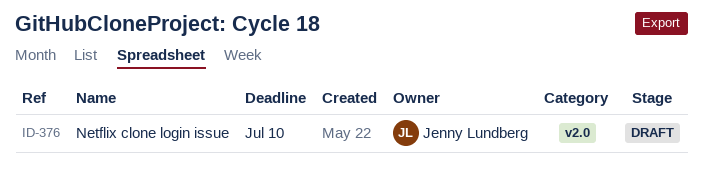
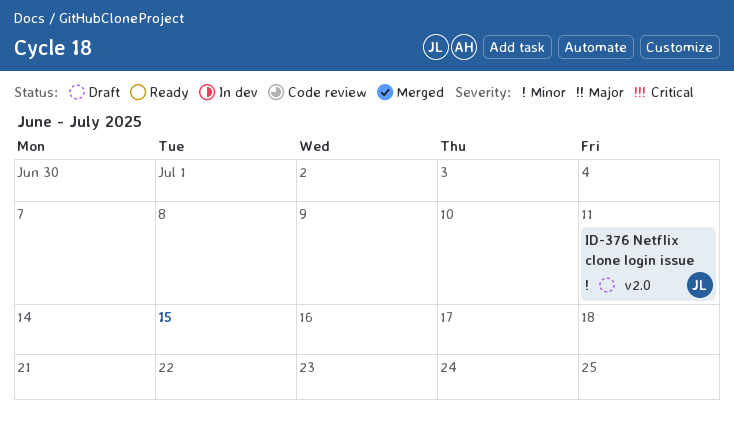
ID-376, due: Jul 10 -> Jul 11

